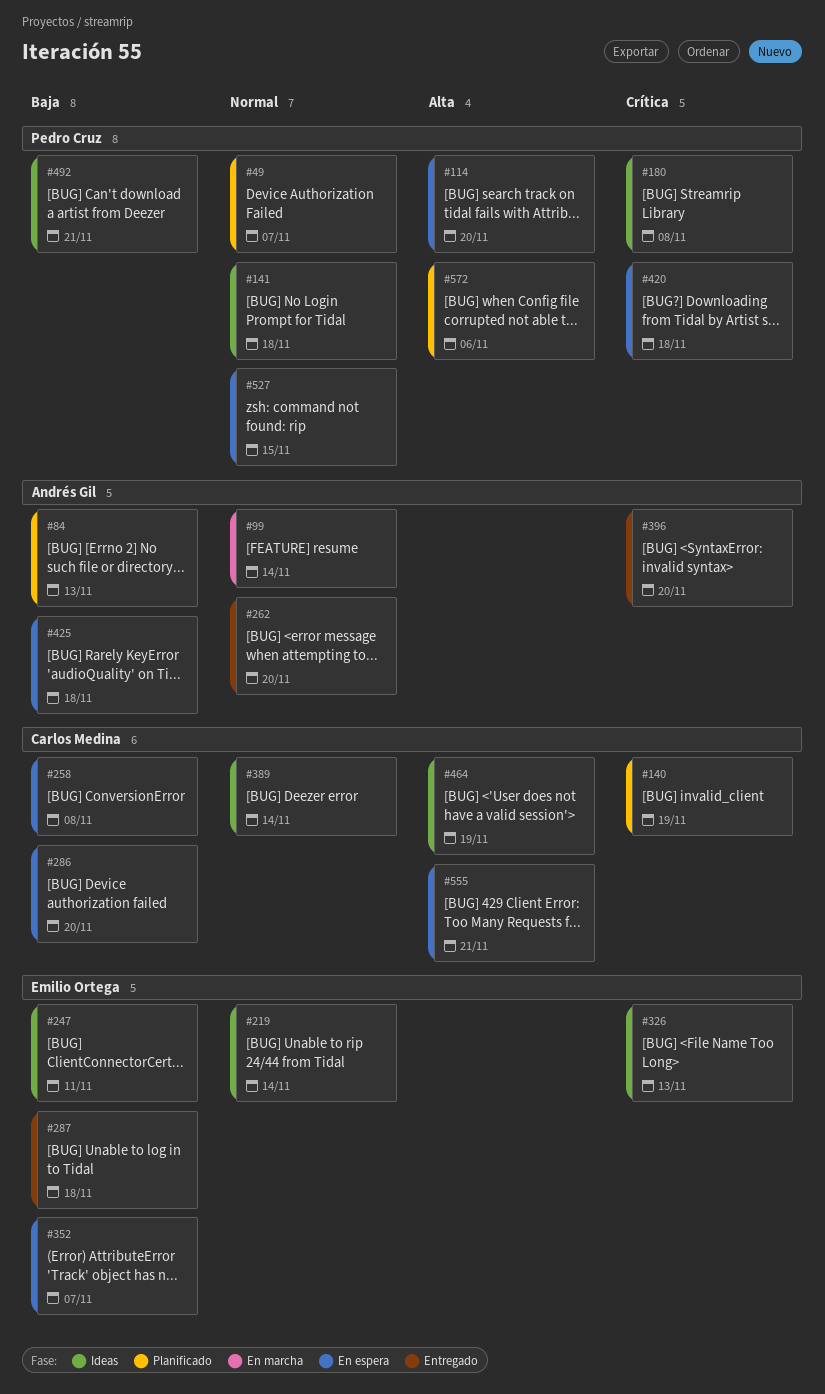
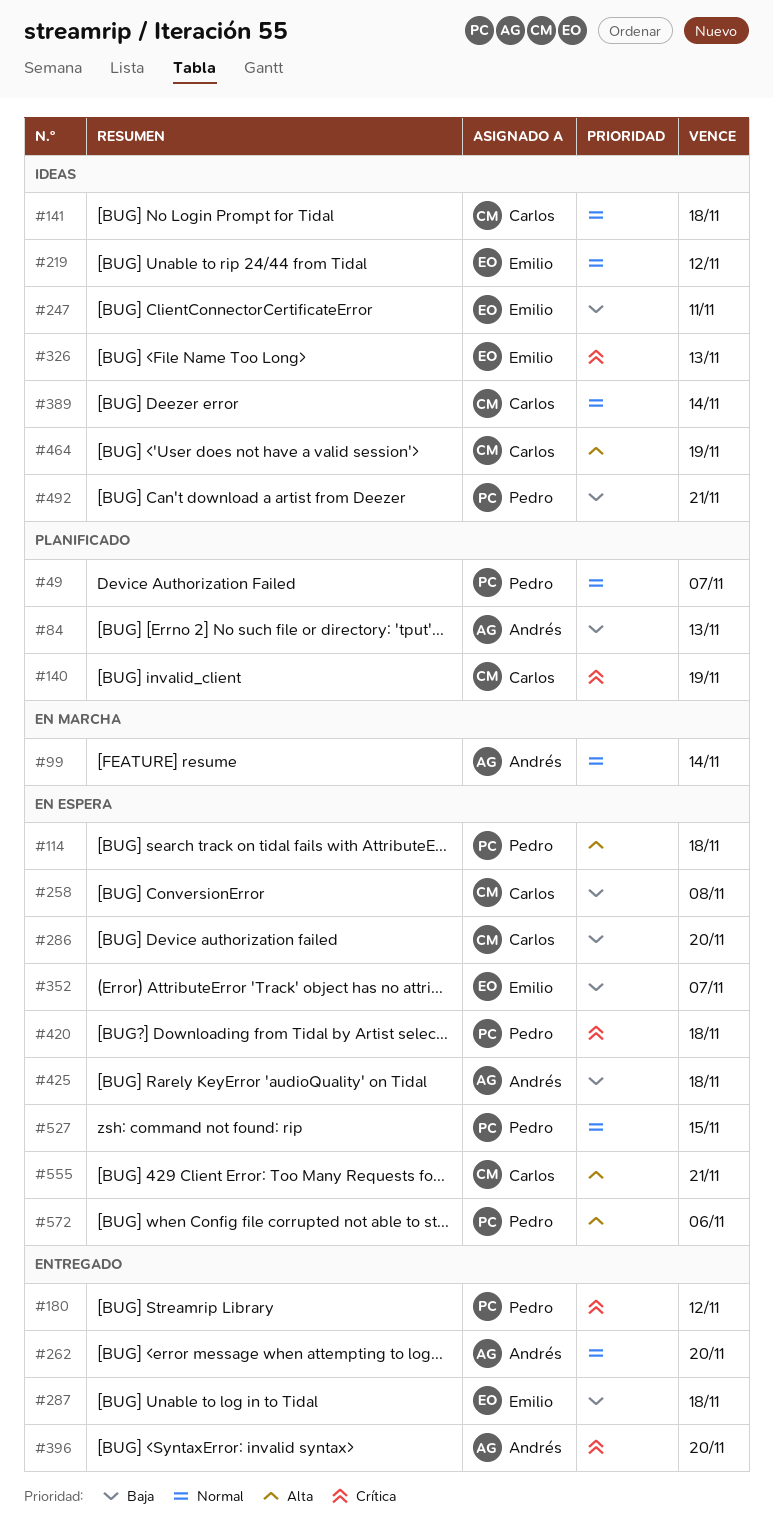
#114, due: Nov 20 -> Nov 18
#141, owner: Pedro Cruz -> Carlos Medina
#180, status: Ideas -> Entregado
#180, due: Nov 8 -> Nov 12
#219, due: Nov 14 -> Nov 12
#572, status: Planificado -> En espera

